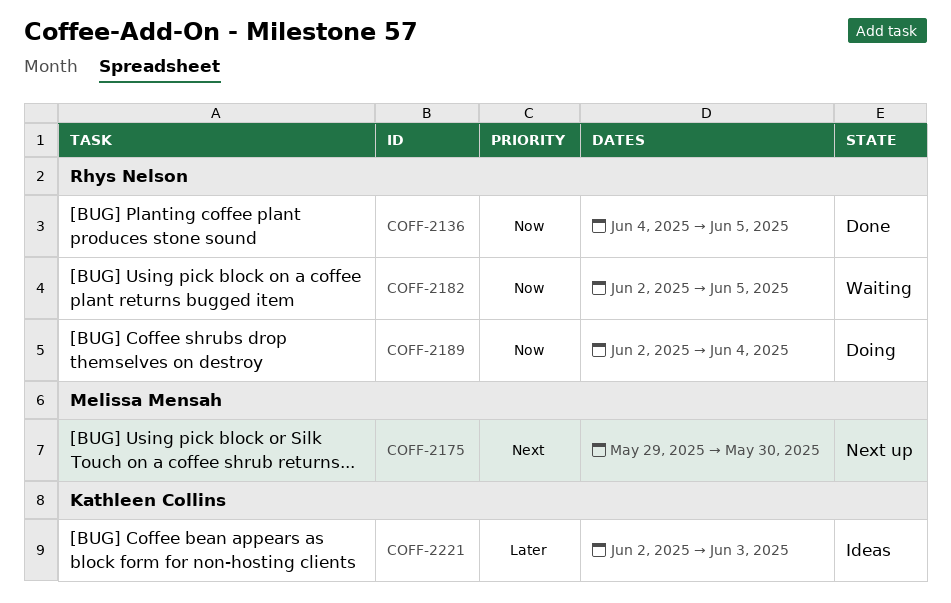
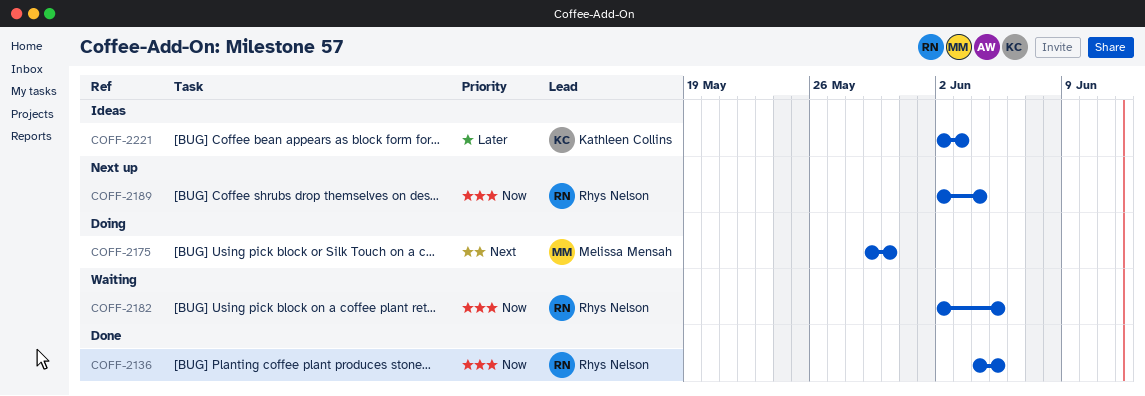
COFF-2175, status: Next up -> Doing
COFF-2189, status: Doing -> Next up

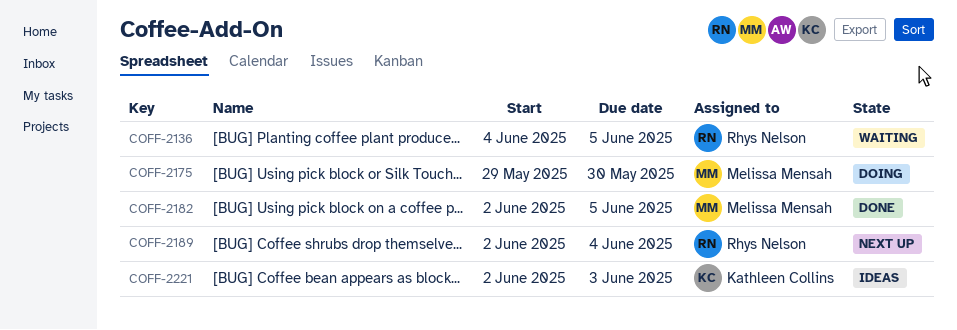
COFF-2136, status: Done -> Waiting
COFF-2182, status: Waiting -> Done
COFF-2182, owner: Rhys Nelson -> Melissa Mensah

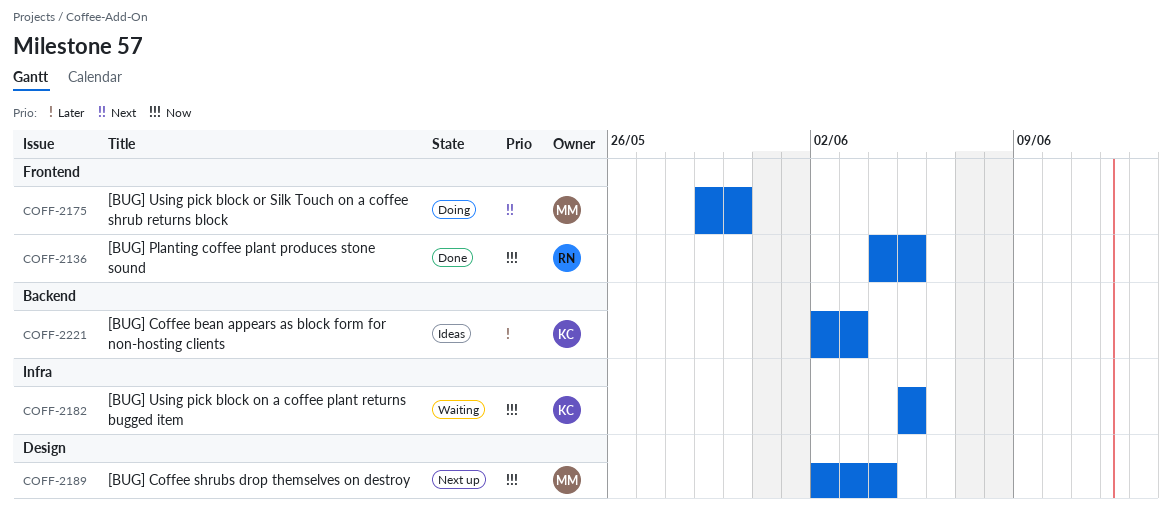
COFF-2136, status: Waiting -> Done
COFF-2182, status: Done -> Waiting
COFF-2182, owner: Melissa Mensah -> Kathleen Collins
COFF-2182, start: Jun 2 -> Jun 5
COFF-2189, owner: Rhys Nelson -> Melissa Mensah

